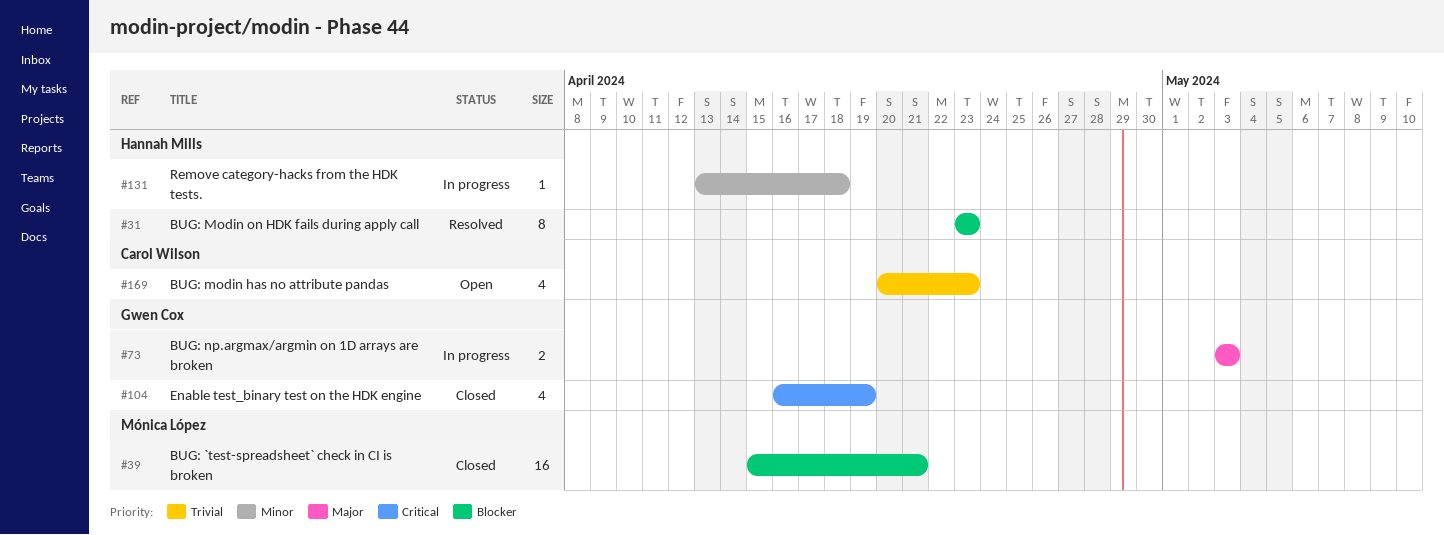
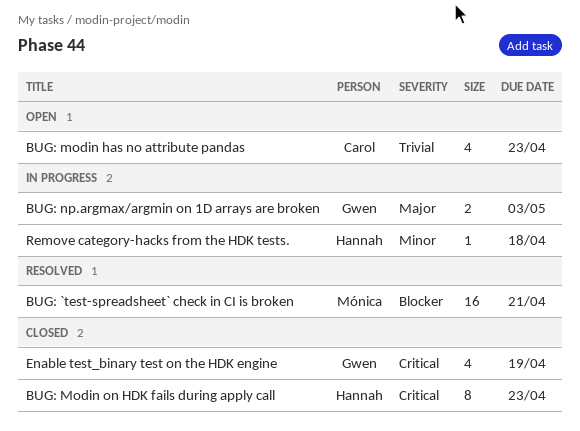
BUG: `test-spreadsheet` check in CI is broken, status: Closed -> Resolved
BUG: Modin on HDK fails during apply call, status: Resolved -> Closed
BUG: Modin on HDK fails during apply call, priority: Blocker -> Critical

